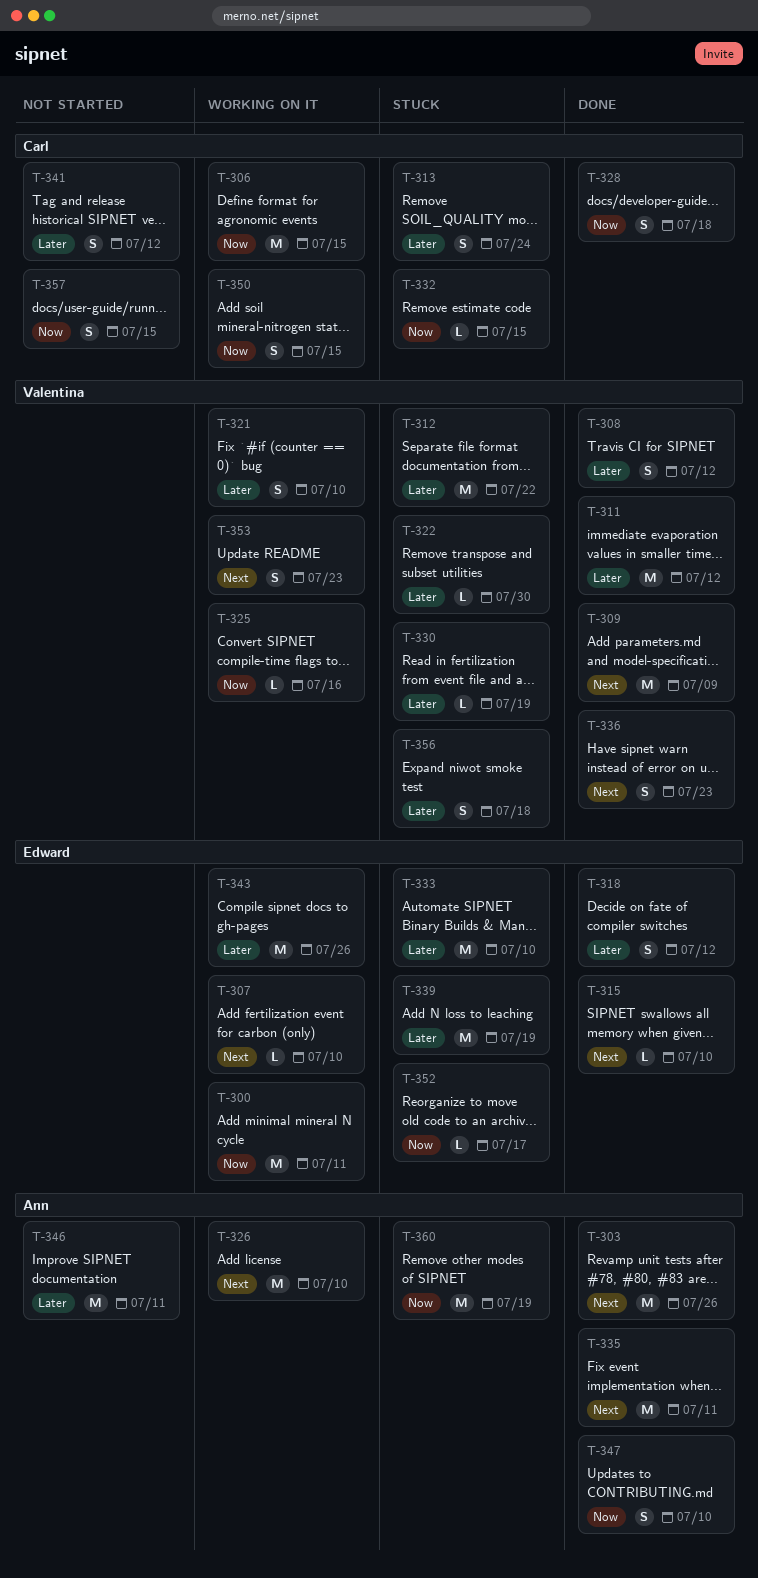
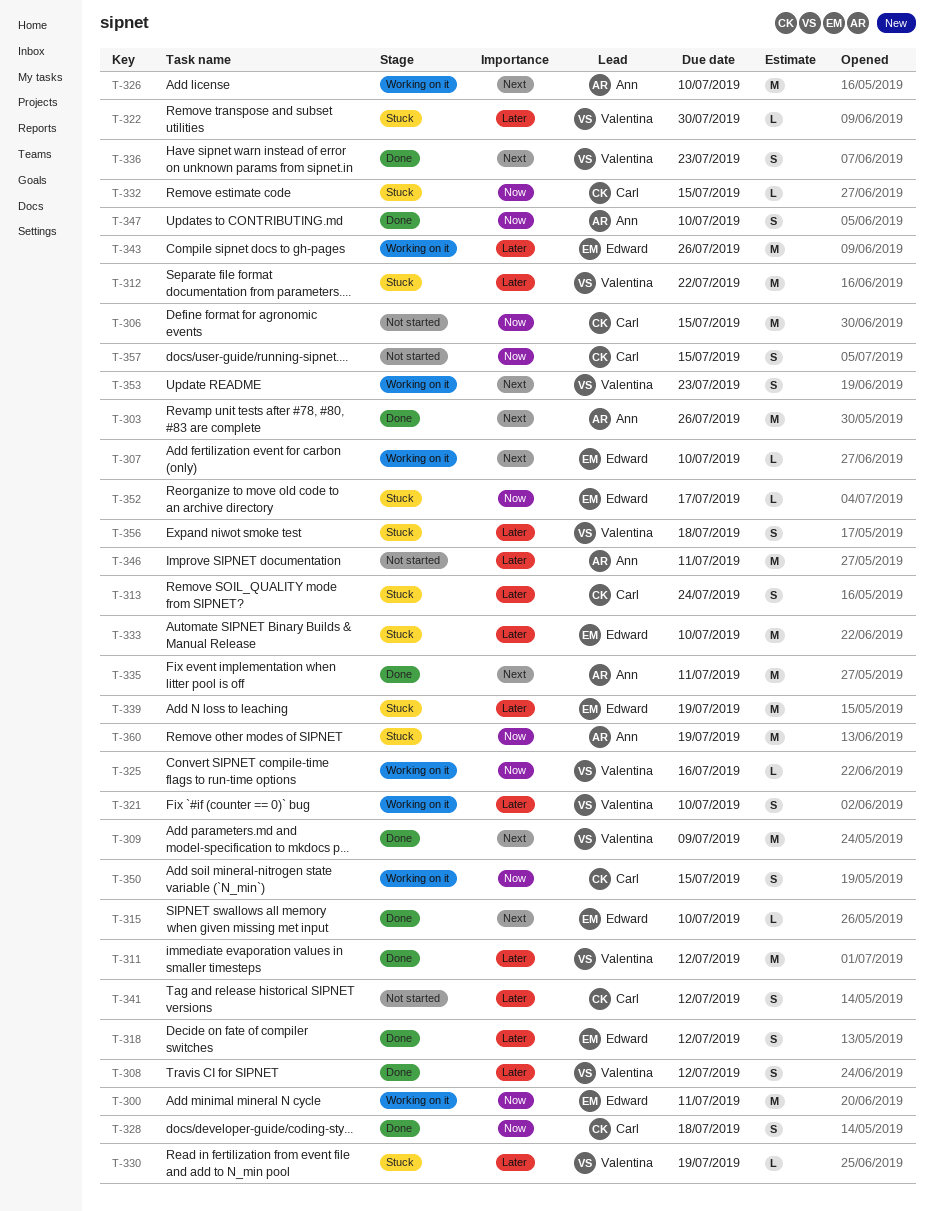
T-306, status: Working on it -> Not started

